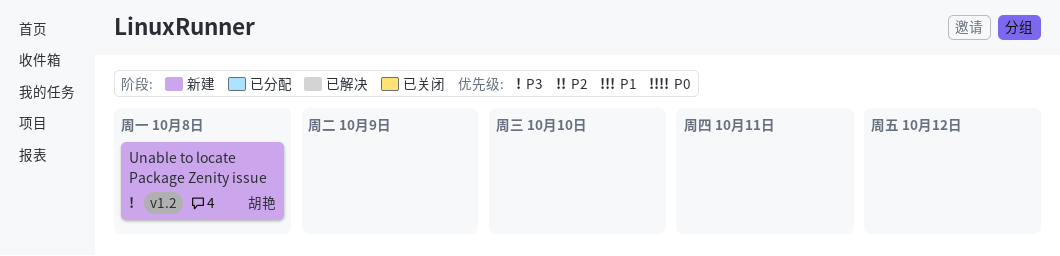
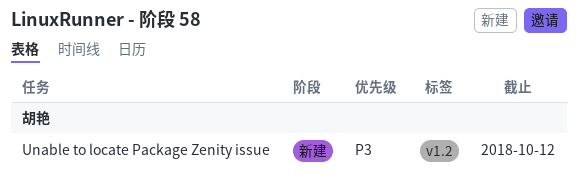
Unable to locate Package Zenity issue, due: Oct 8 -> Oct 12

